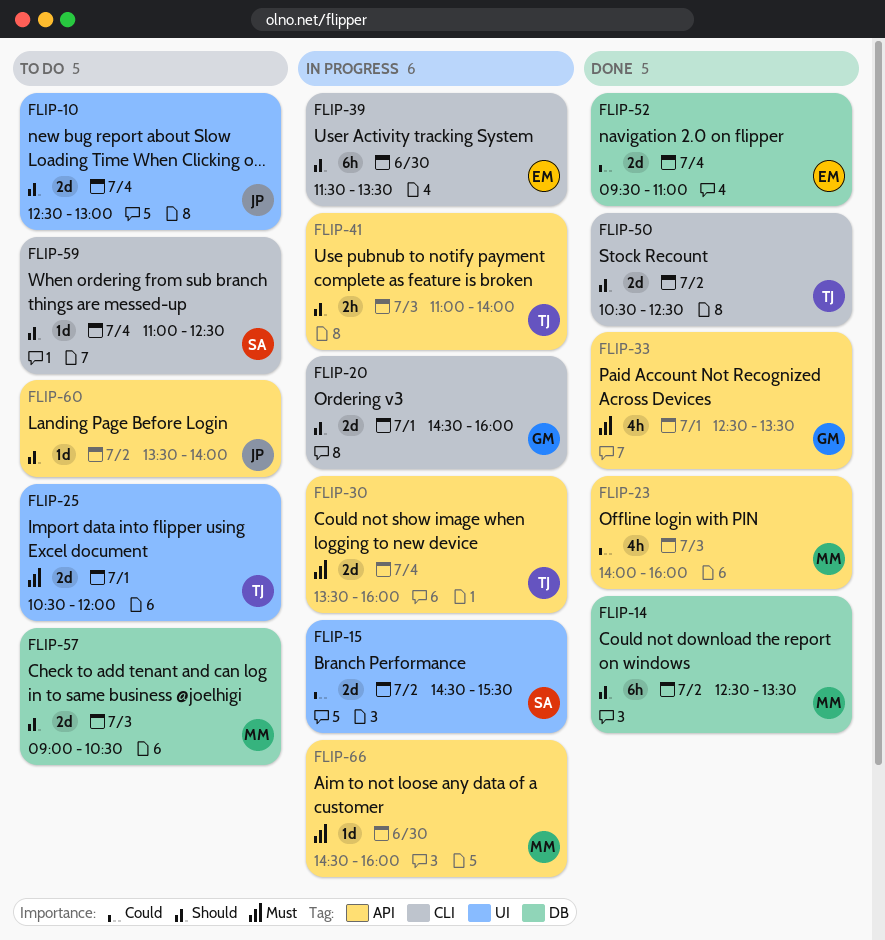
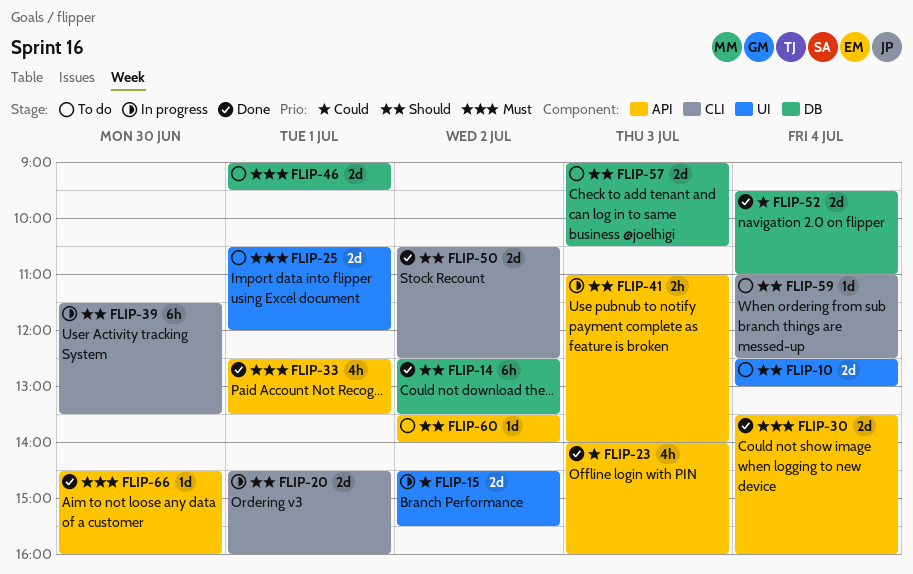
FLIP-30, status: In progress -> Done
FLIP-46: none -> present
FLIP-66, status: In progress -> Done

